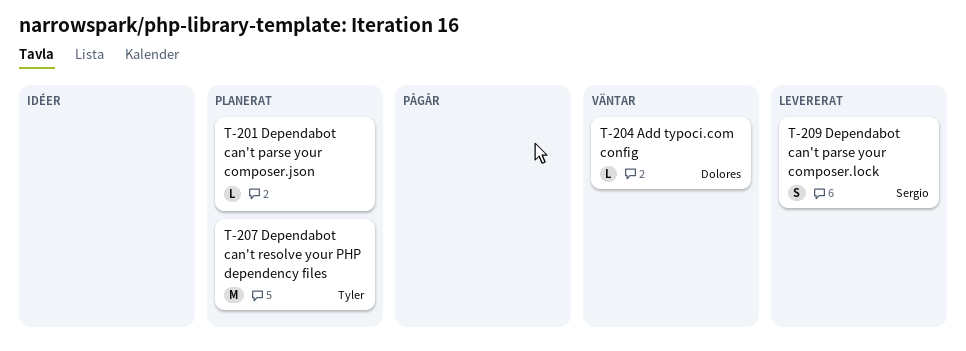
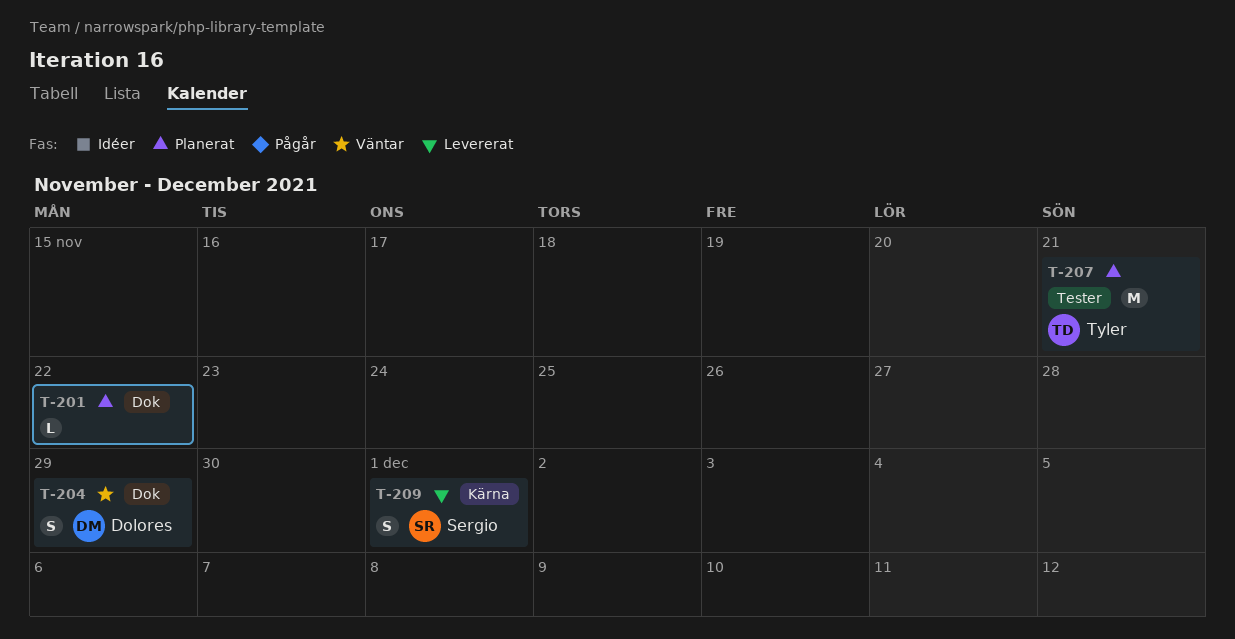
T-204, estimate: L -> S

